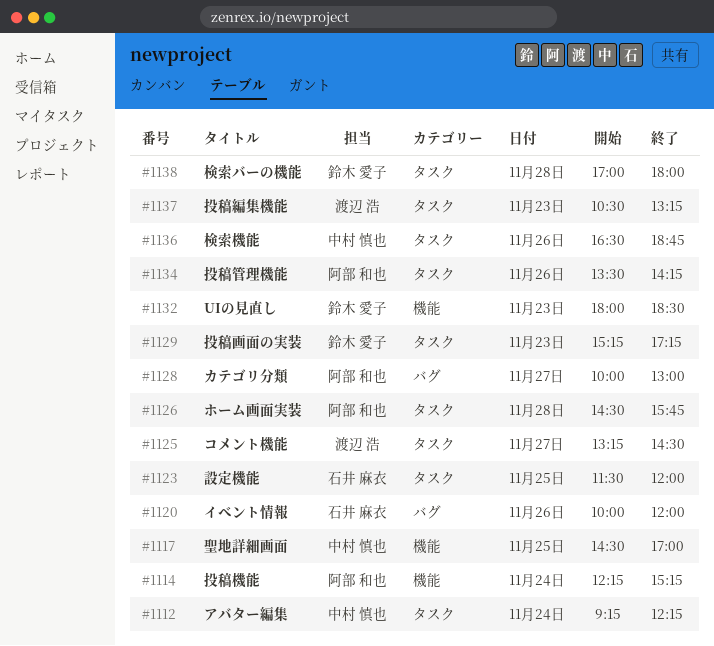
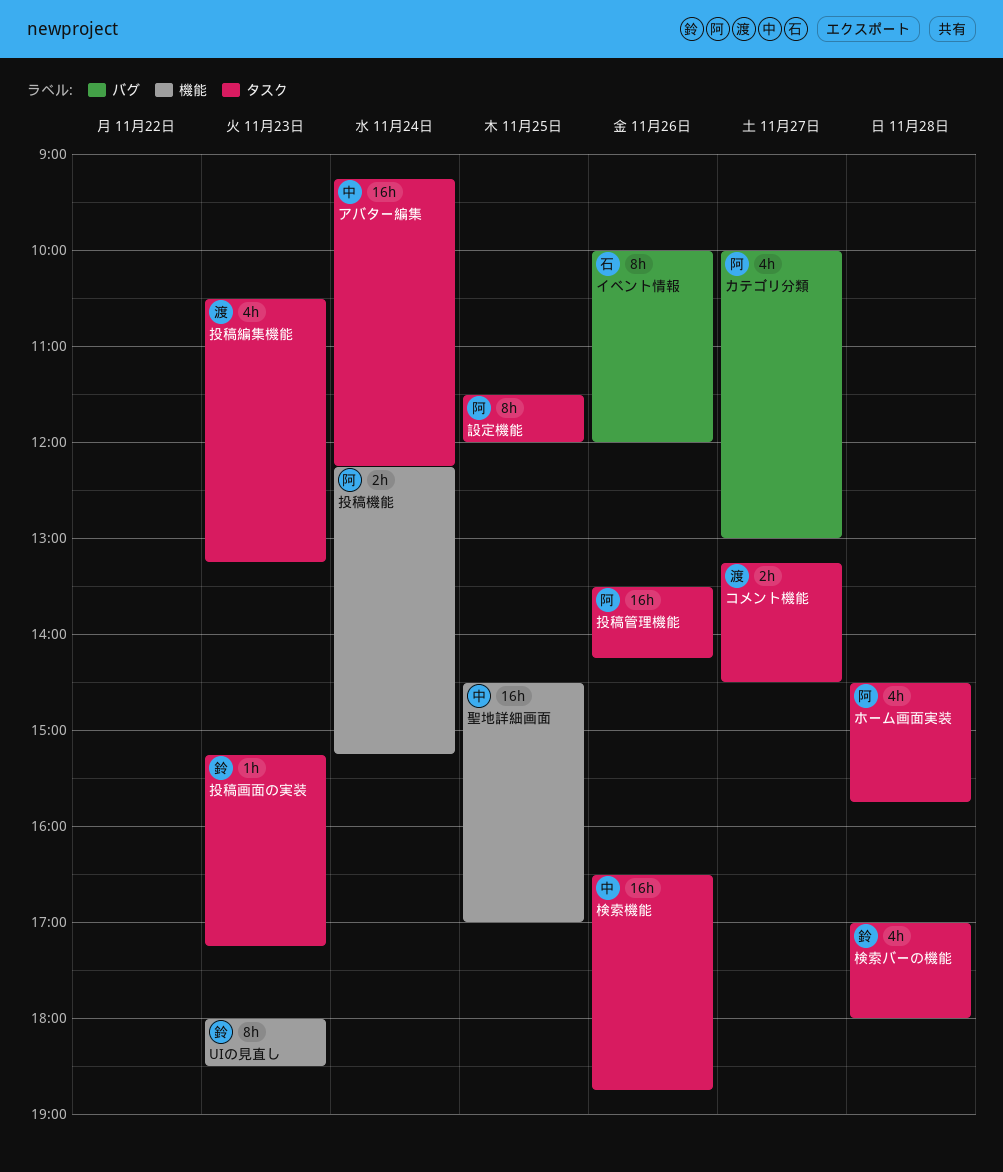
設定機能, owner: 石井 麻衣 -> 阿部 和也

